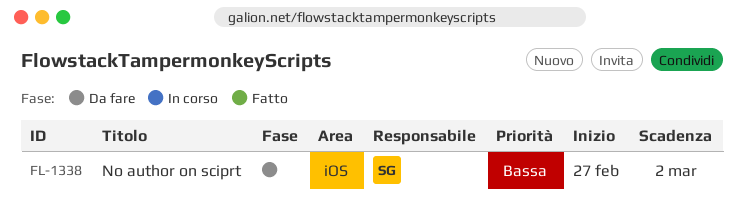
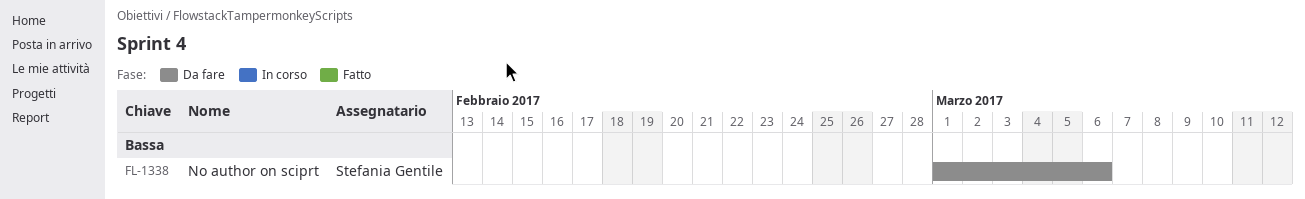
FL-1338, start: Feb 27 -> Mar 1
FL-1338, due: Mar 2 -> Mar 6

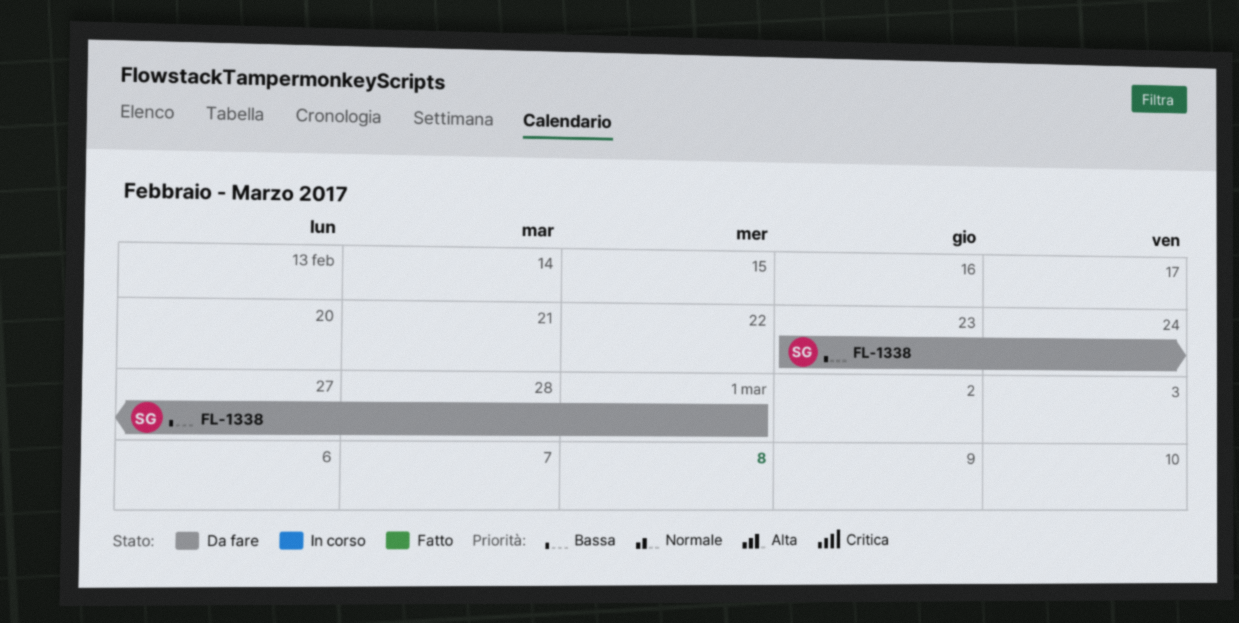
FL-1338, start: Mar 1 -> Feb 23
FL-1338, due: Mar 6 -> Mar 1

